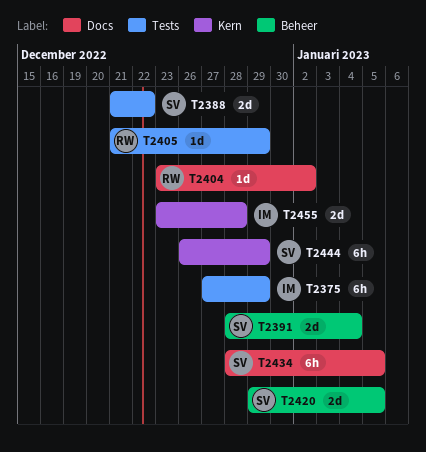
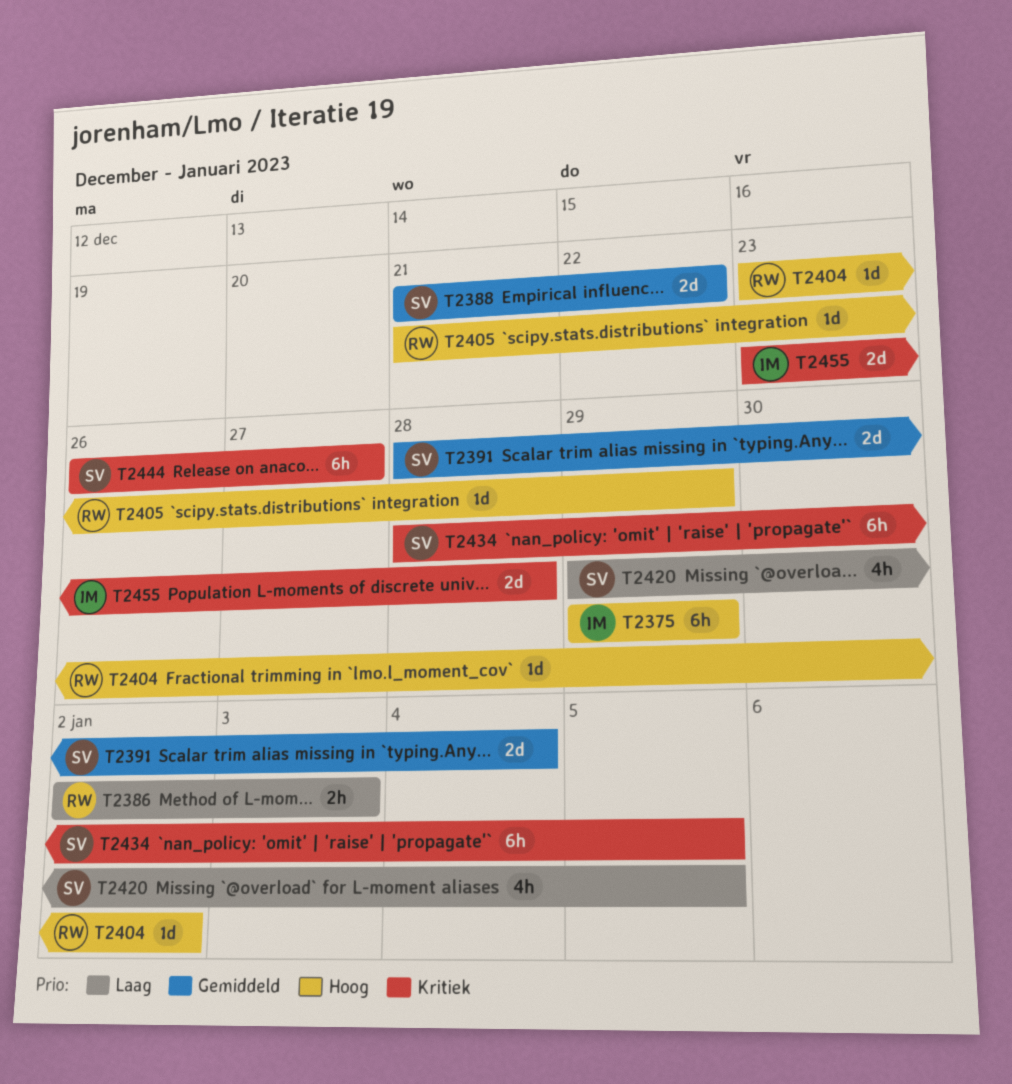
T2375, start: Dec 27 -> Dec 29
T2386: none -> present
T2420, estimate: 2d -> 4h
T2444, due: Dec 29 -> Dec 27

